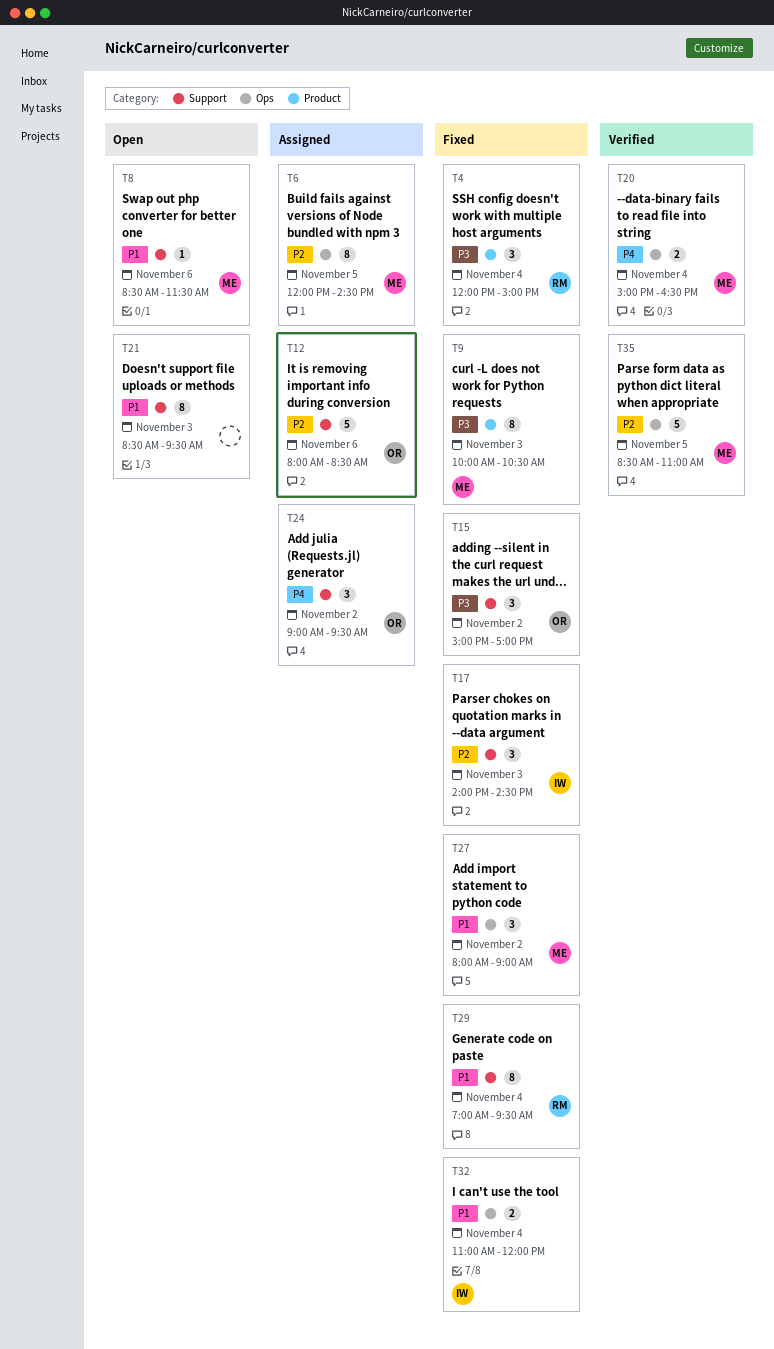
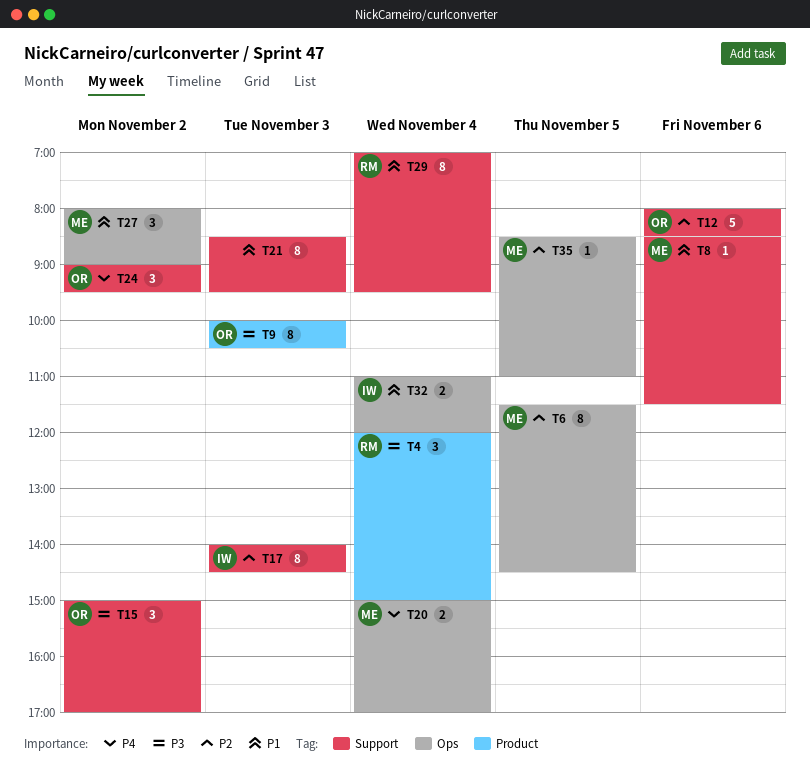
T6, begins: 12:00 -> 11:30
T9, owner: ME -> OR
T17, estimate: 3 -> 8
T20, ends: 16:30 -> 17:00
T35, estimate: 5 -> 1

